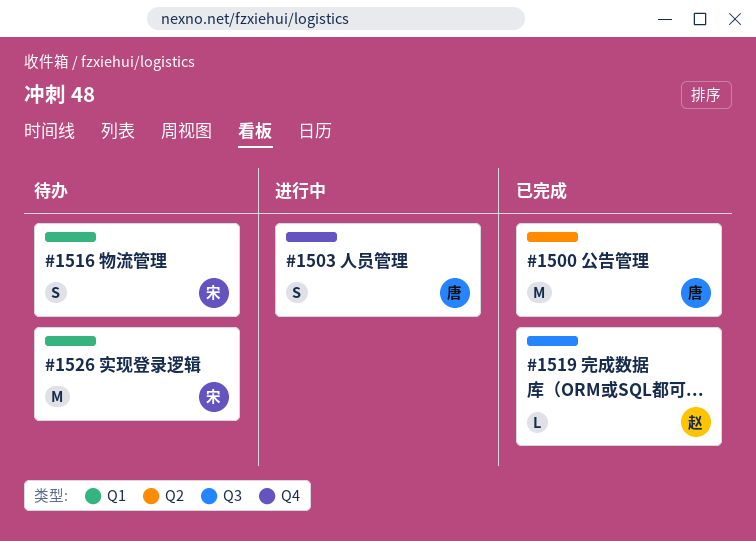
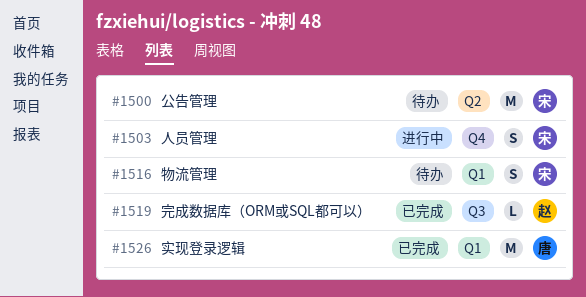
#1500, status: 已完成 -> 待办
#1500, owner: 唐 -> 宋
#1503, owner: 唐 -> 宋
#1526, status: 待办 -> 已完成
#1526, owner: 宋 -> 唐

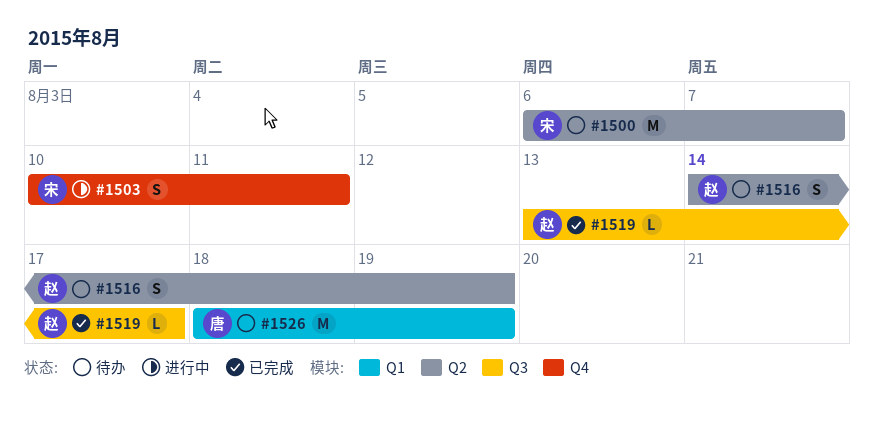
#1516, owner: 宋 -> 赵
#1516, label: Q1 -> Q2
#1526, status: 已完成 -> 待办

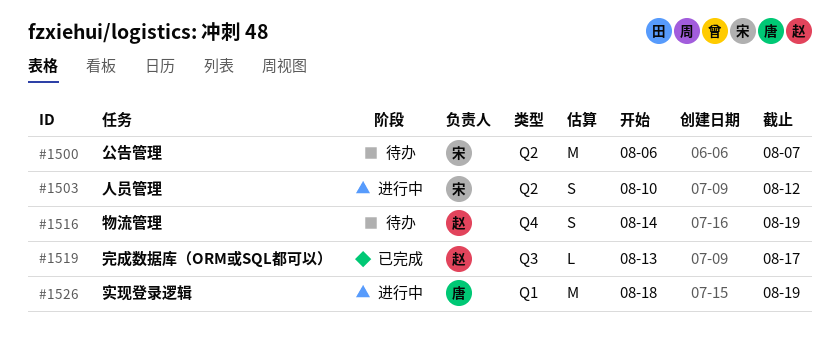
#1503, label: Q4 -> Q2
#1503, due: Aug 11 -> Aug 12
#1516, label: Q2 -> Q4
#1526, status: 待办 -> 进行中

